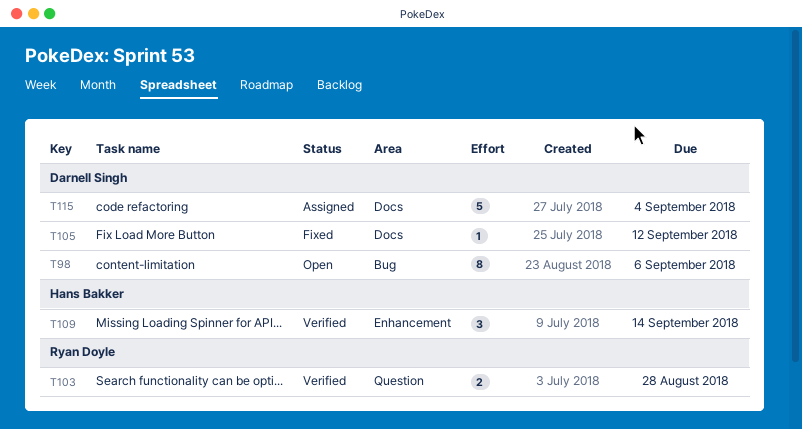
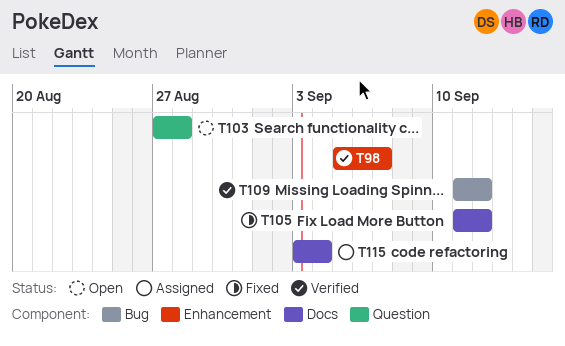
T98, status: Open -> Verified
T98, label: Bug -> Enhancement
T98, due: Sep 6 -> Sep 7
T103, status: Verified -> Open
T109, label: Enhancement -> Bug
T109, due: Sep 14 -> Sep 12

